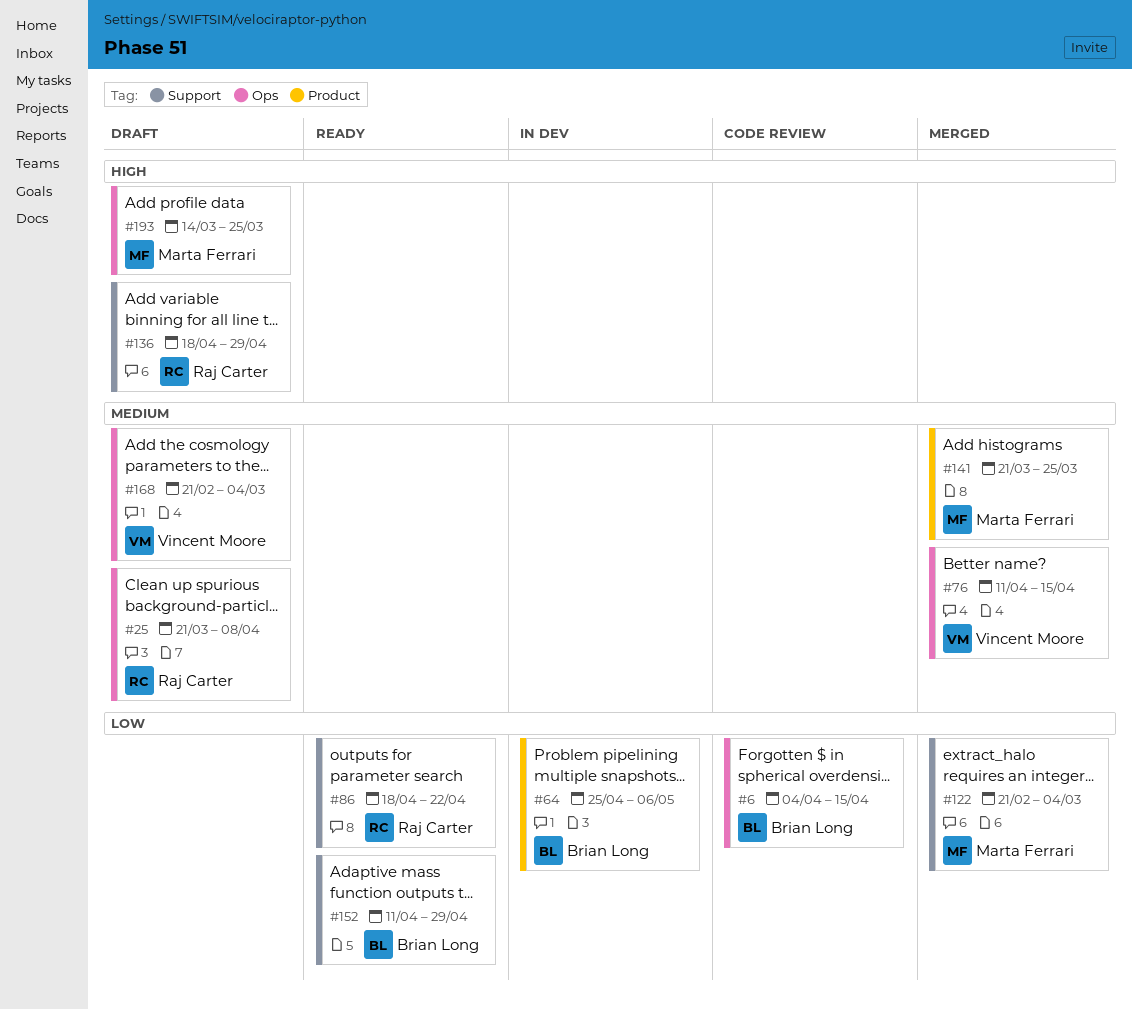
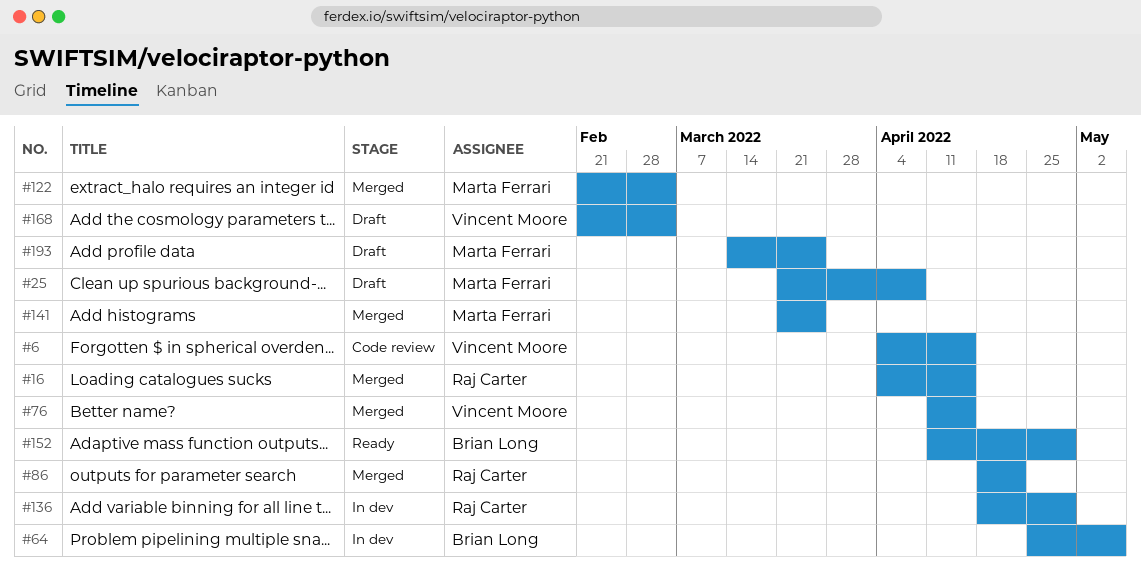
#6, owner: Brian Long -> Vincent Moore
#16: none -> present
#25, owner: Raj Carter -> Marta Ferrari
#86, status: Ready -> Merged
#136, status: Draft -> In dev

